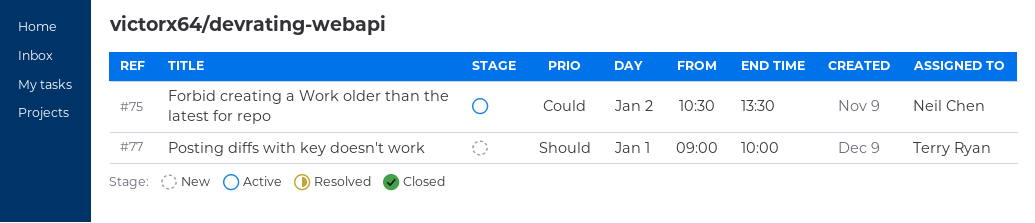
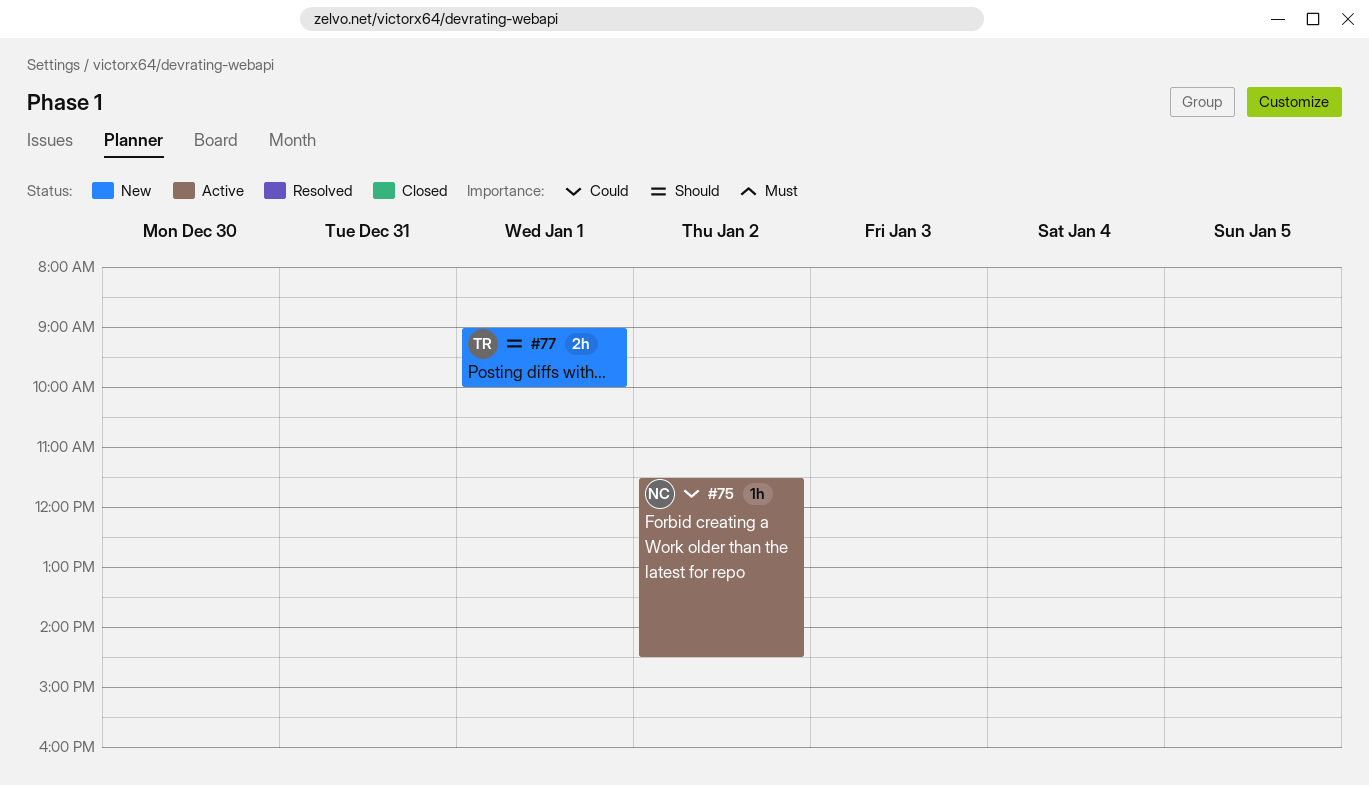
#75, begins: 10:30 -> 11:30
#75, ends: 13:30 -> 14:30

